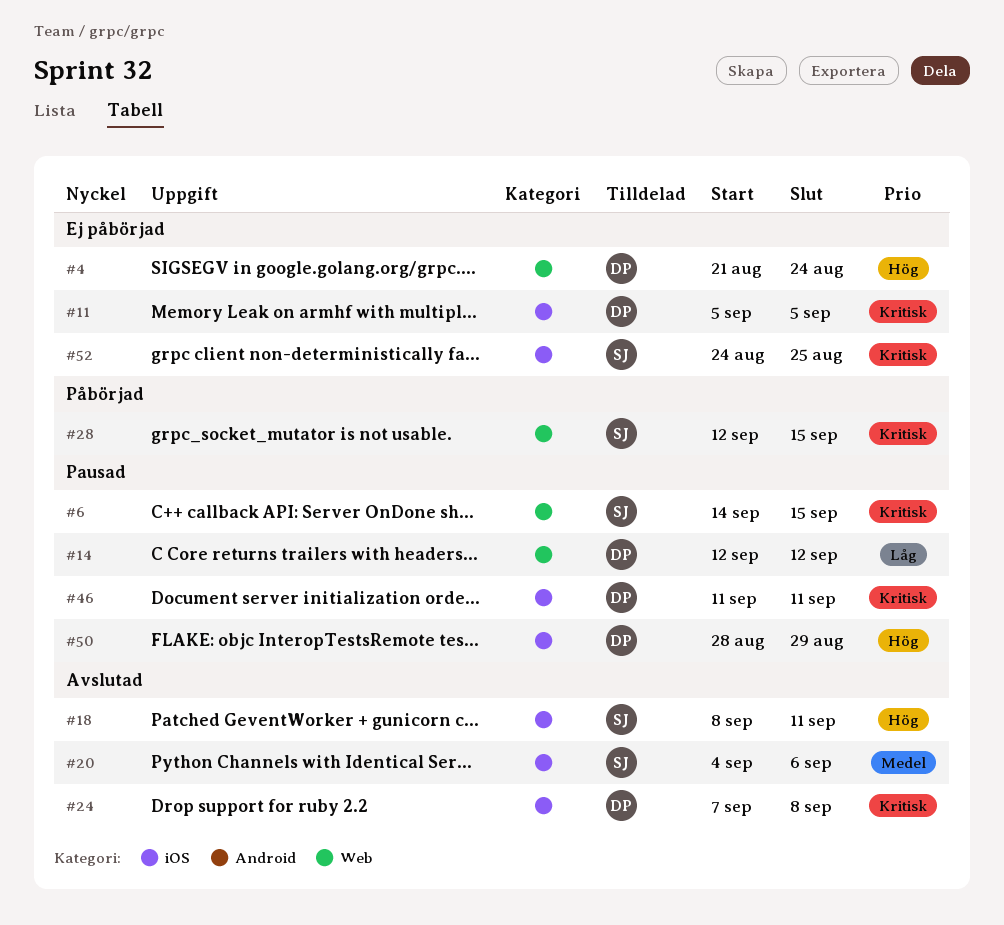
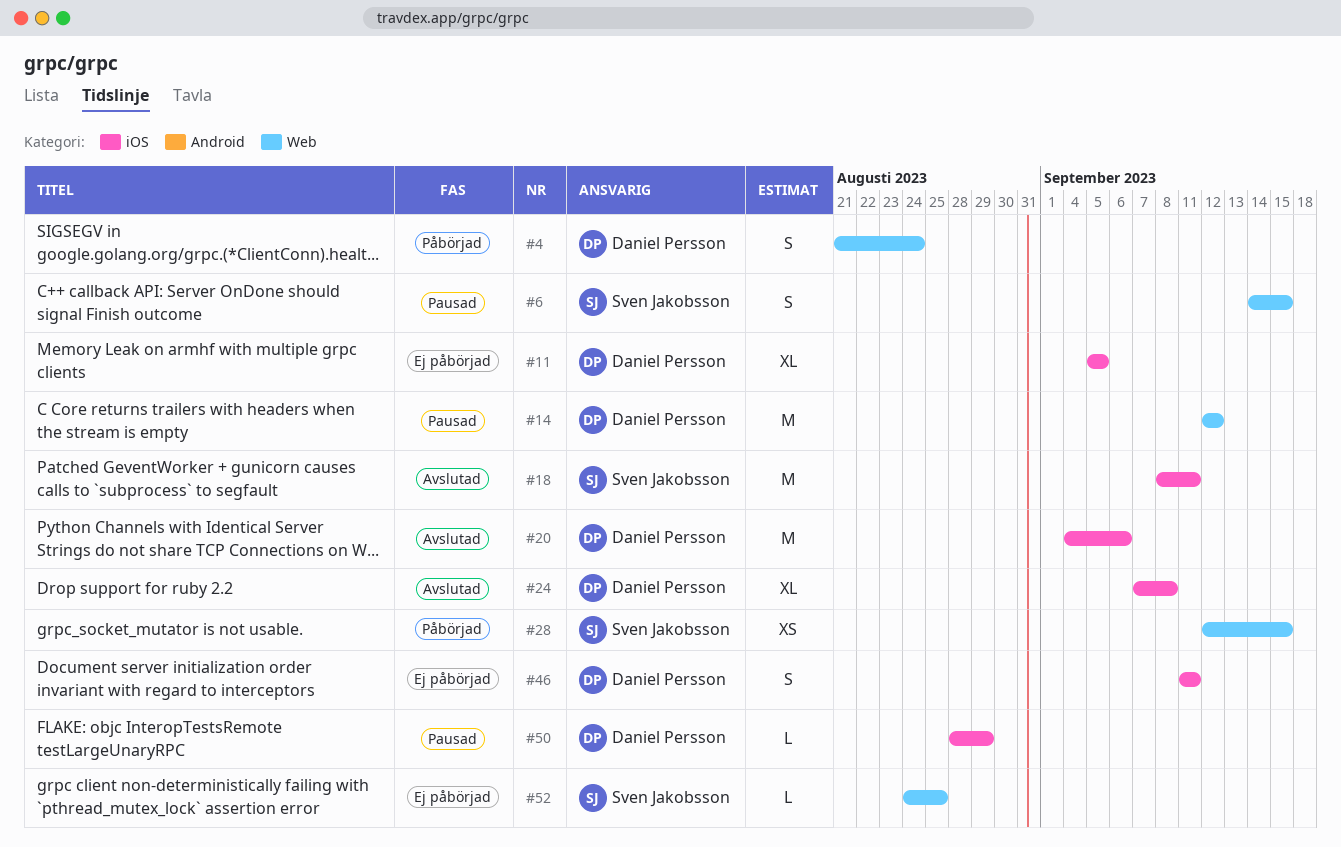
#4, status: Ej påbörjad -> Påbörjad
#20, owner: Sven Jakobsson -> Daniel Persson
#46, status: Pausad -> Ej påbörjad
#52, label: iOS -> Web

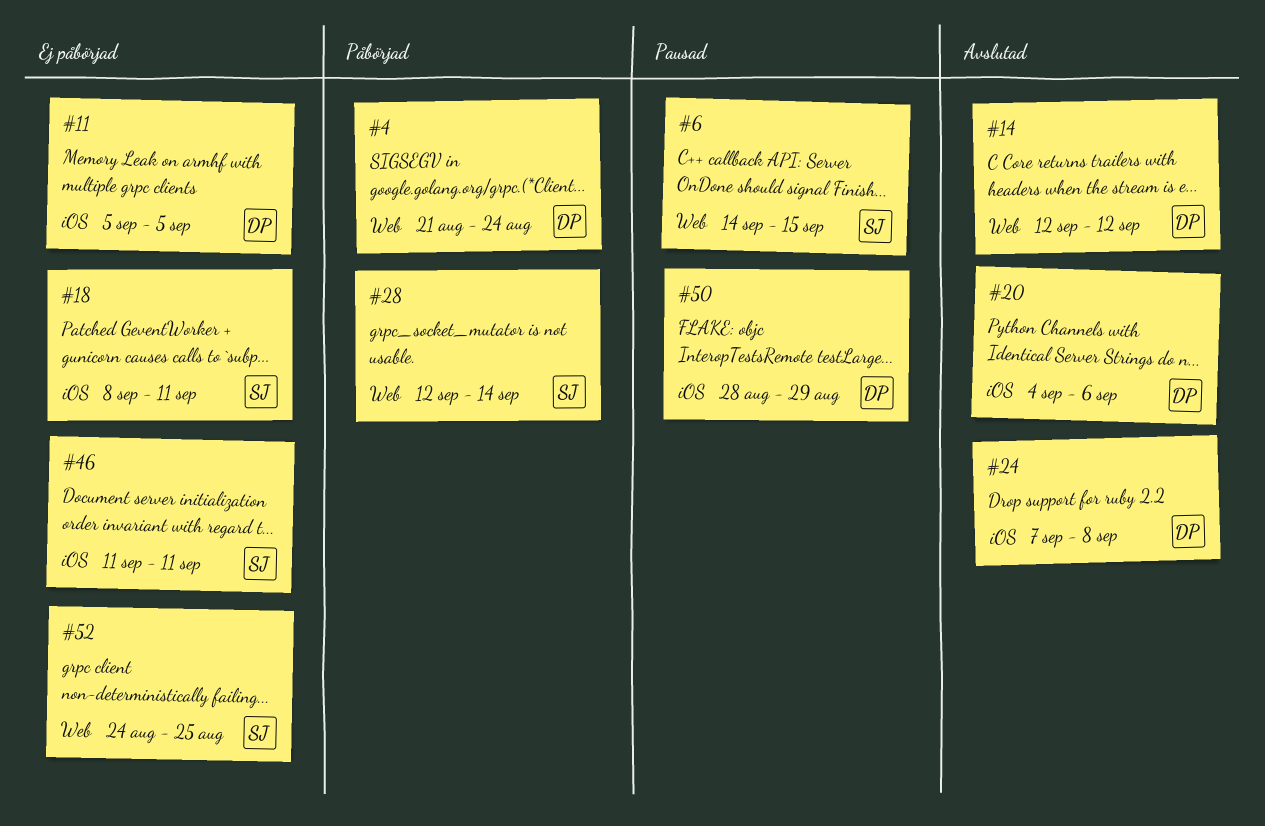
#14, status: Pausad -> Avslutad
#18, status: Avslutad -> Ej påbörjad
#28, due: Sep 15 -> Sep 14
#46, owner: Daniel Persson -> Sven Jakobsson

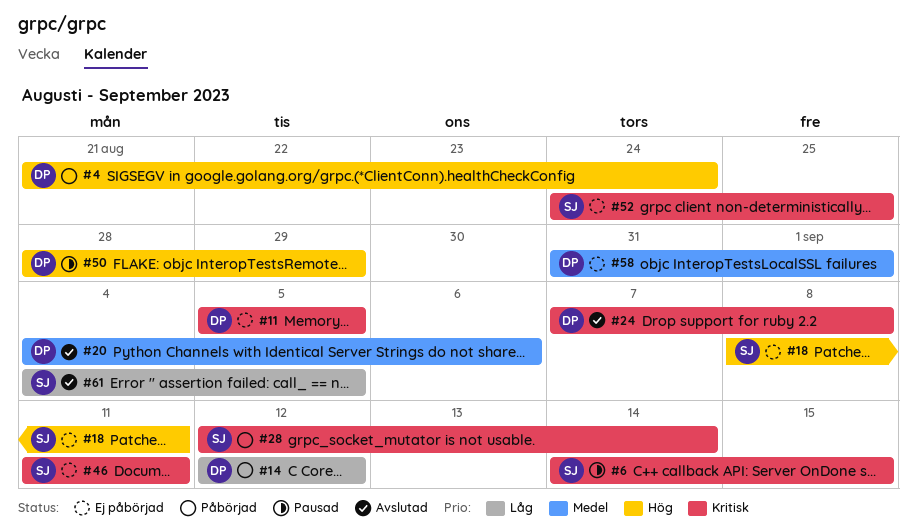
#14, status: Avslutad -> Påbörjad
#58: none -> present
#61: none -> present

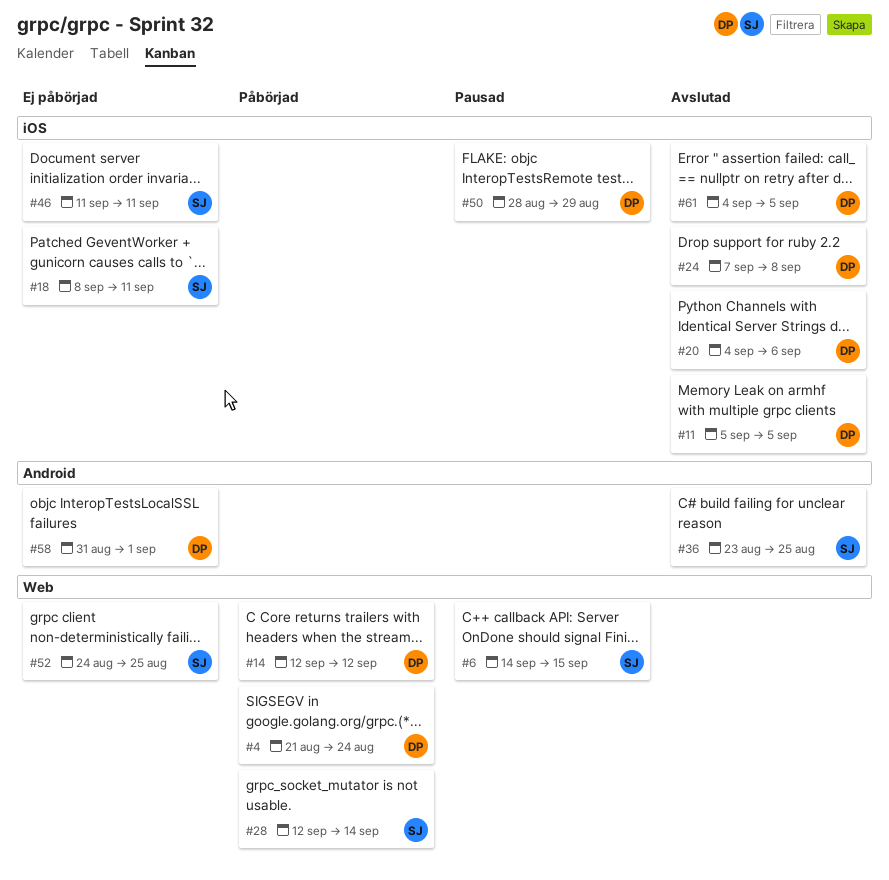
#11, status: Ej påbörjad -> Avslutad
#36: none -> present
#61, owner: SJ -> DP

